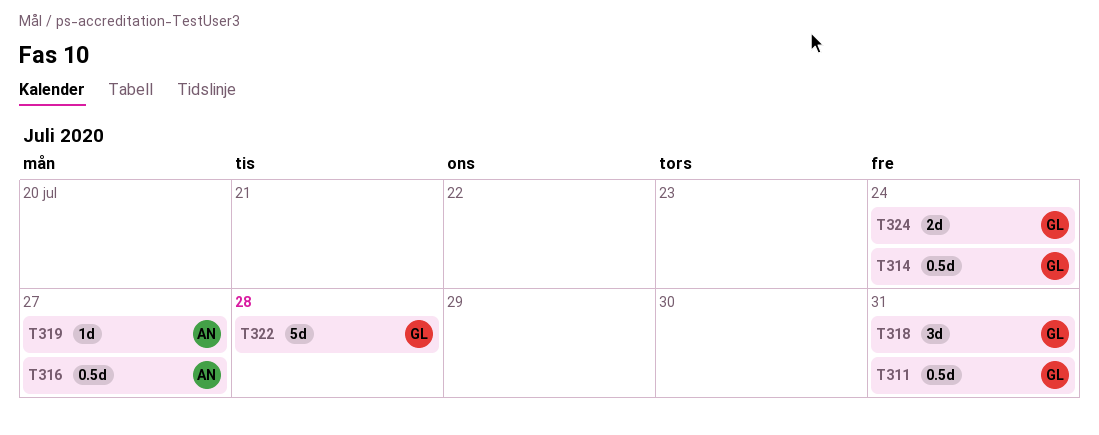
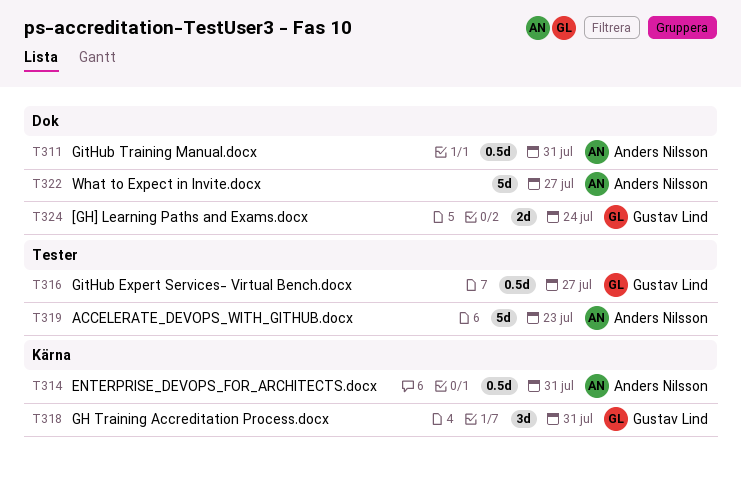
T311, owner: Gustav Lind -> Anders Nilsson
T314, owner: Gustav Lind -> Anders Nilsson
T314, due: Jul 24 -> Jul 31
T316, owner: Anders Nilsson -> Gustav Lind
T319, estimate: 1d -> 5d
T319, due: Jul 27 -> Jul 23
T322, owner: Gustav Lind -> Anders Nilsson
T322, due: Jul 28 -> Jul 27

